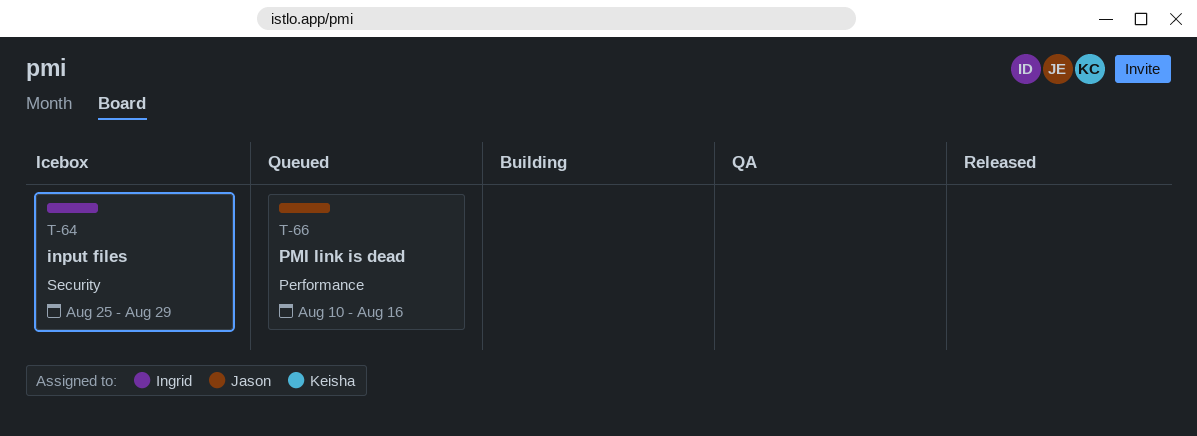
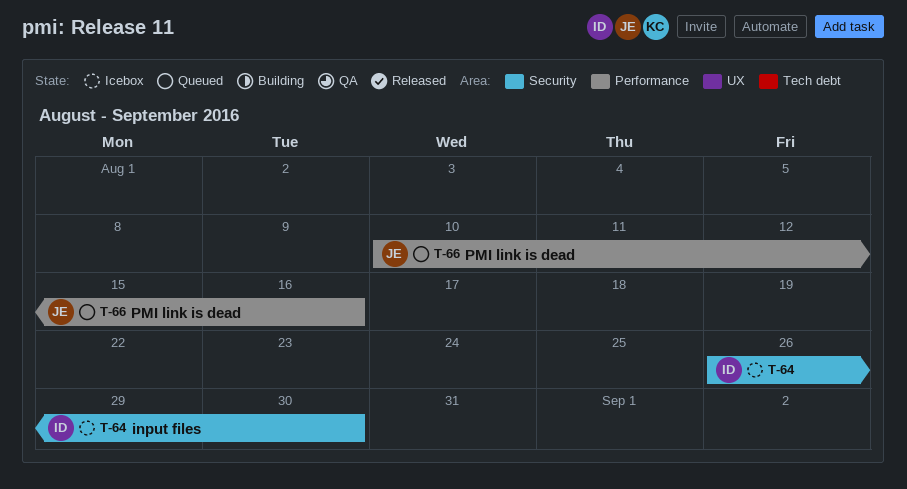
T-64, start: Aug 25 -> Aug 26
T-64, due: Aug 29 -> Aug 30

